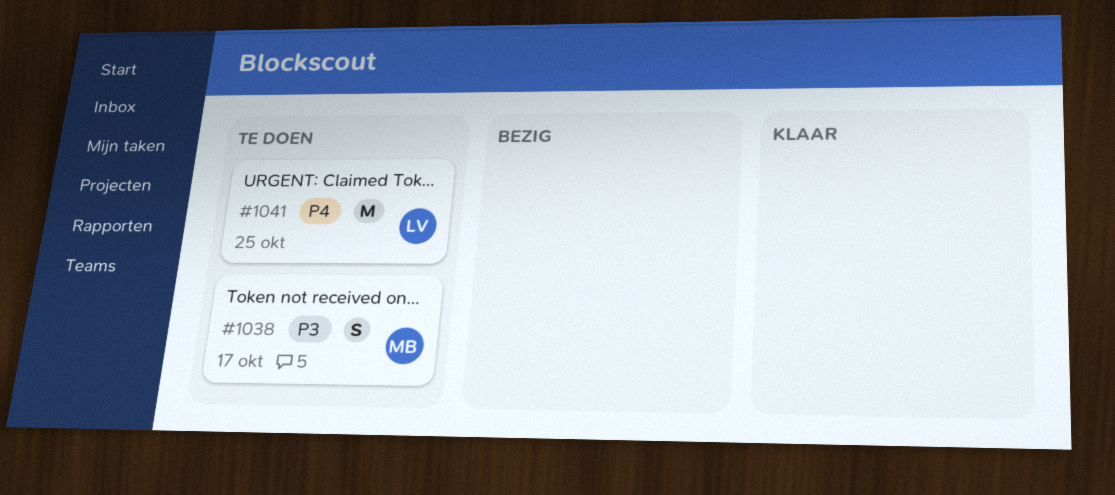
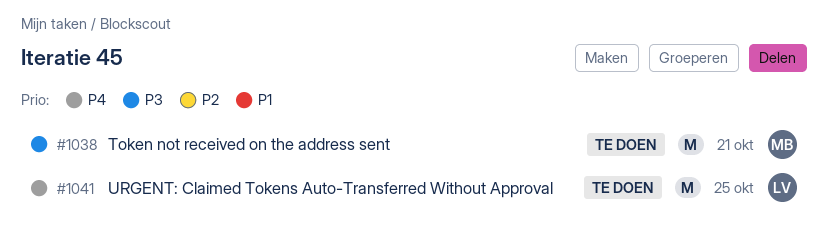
#1038, estimate: S -> M
#1038, due: Oct 17 -> Oct 21

